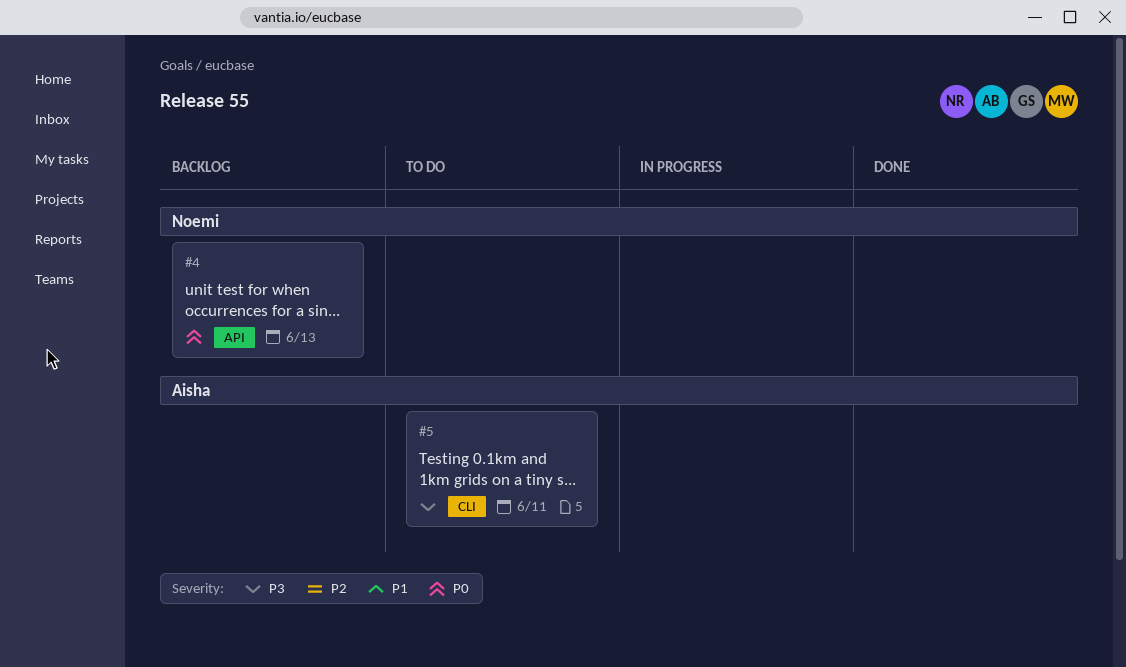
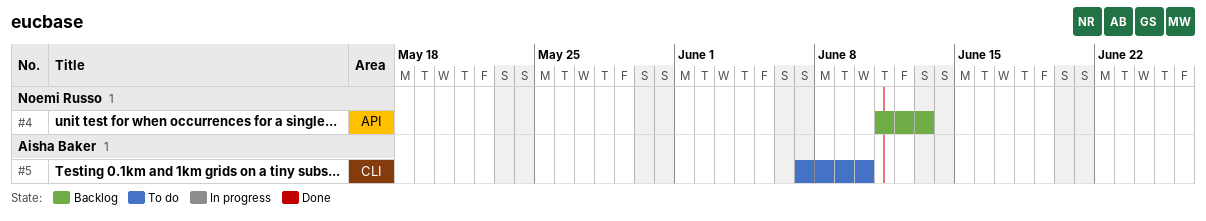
#5, due: Jun 11 -> Jun 10

